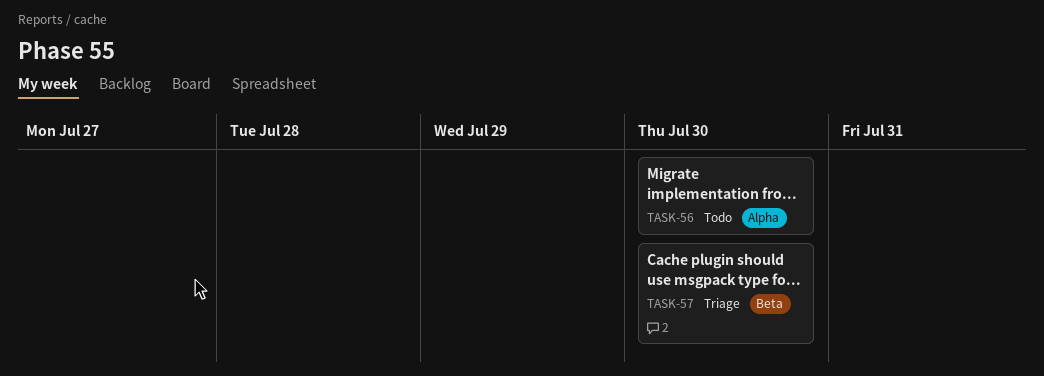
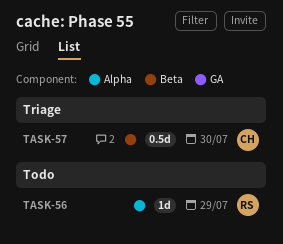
TASK-56, due: Jul 30 -> Jul 29

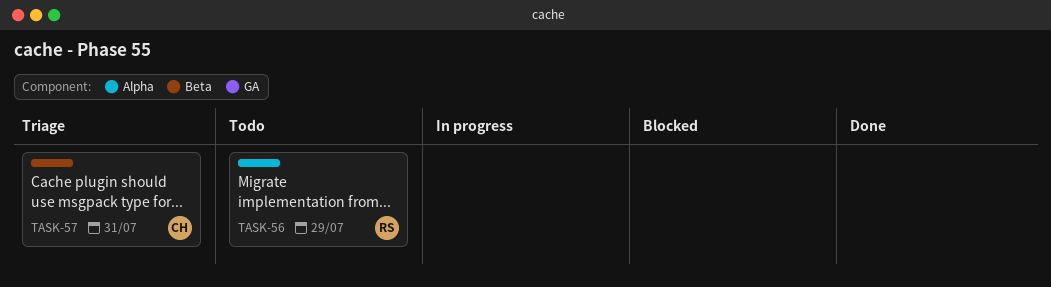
TASK-57, due: Jul 30 -> Jul 31

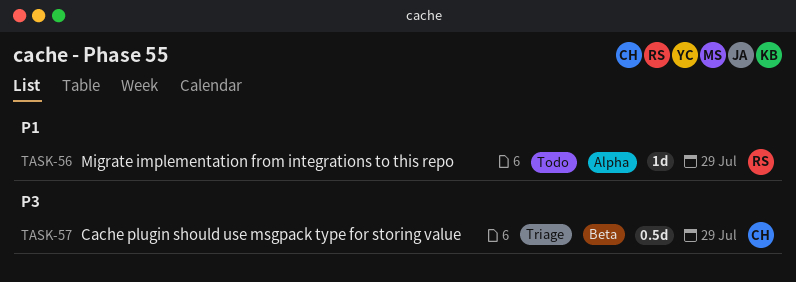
TASK-57, due: Jul 31 -> Jul 29

